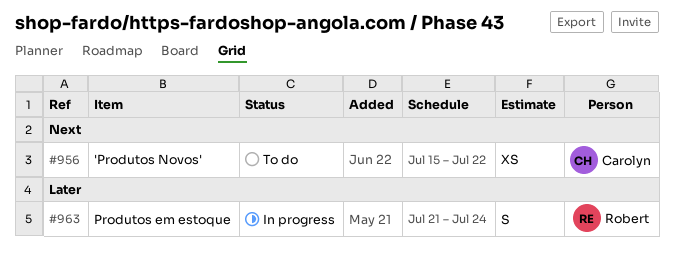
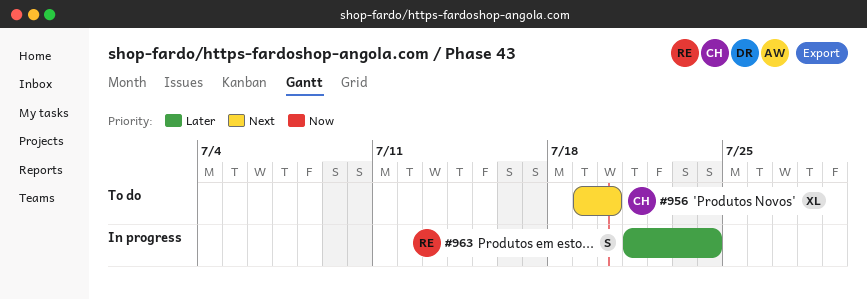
#956, estimate: XS -> XL
#956, start: Jul 15 -> Jul 19
#956, due: Jul 22 -> Jul 20

